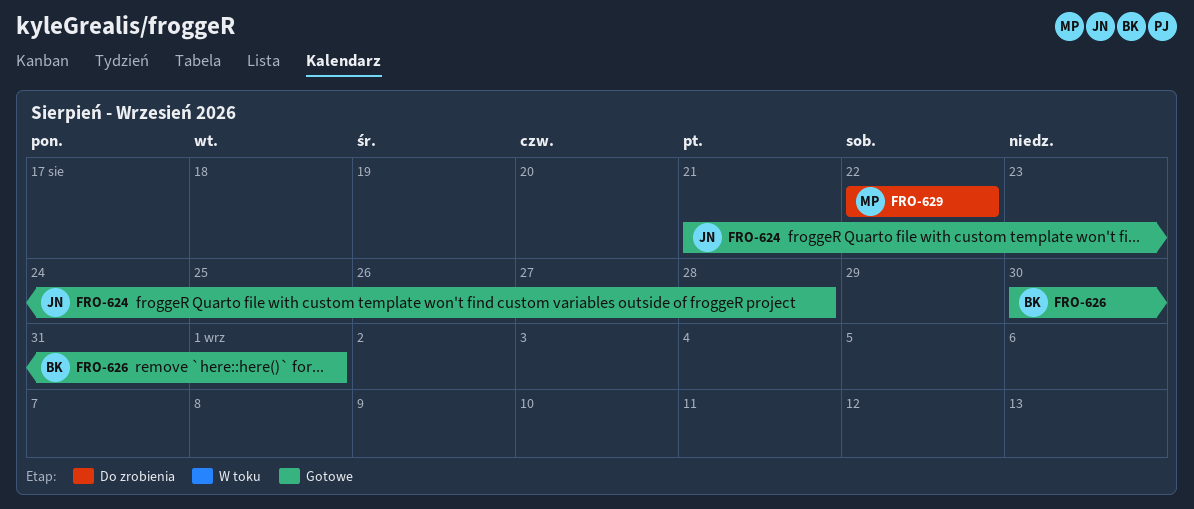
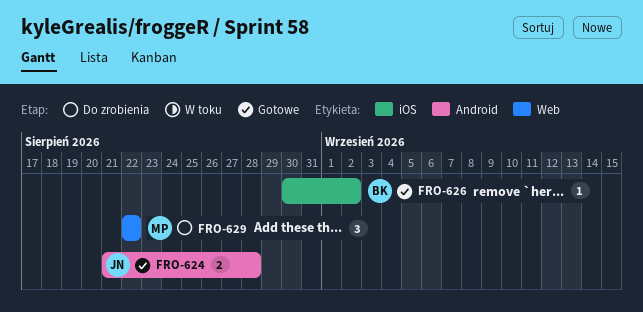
FRO-626, due: Sep 1 -> Sep 2

